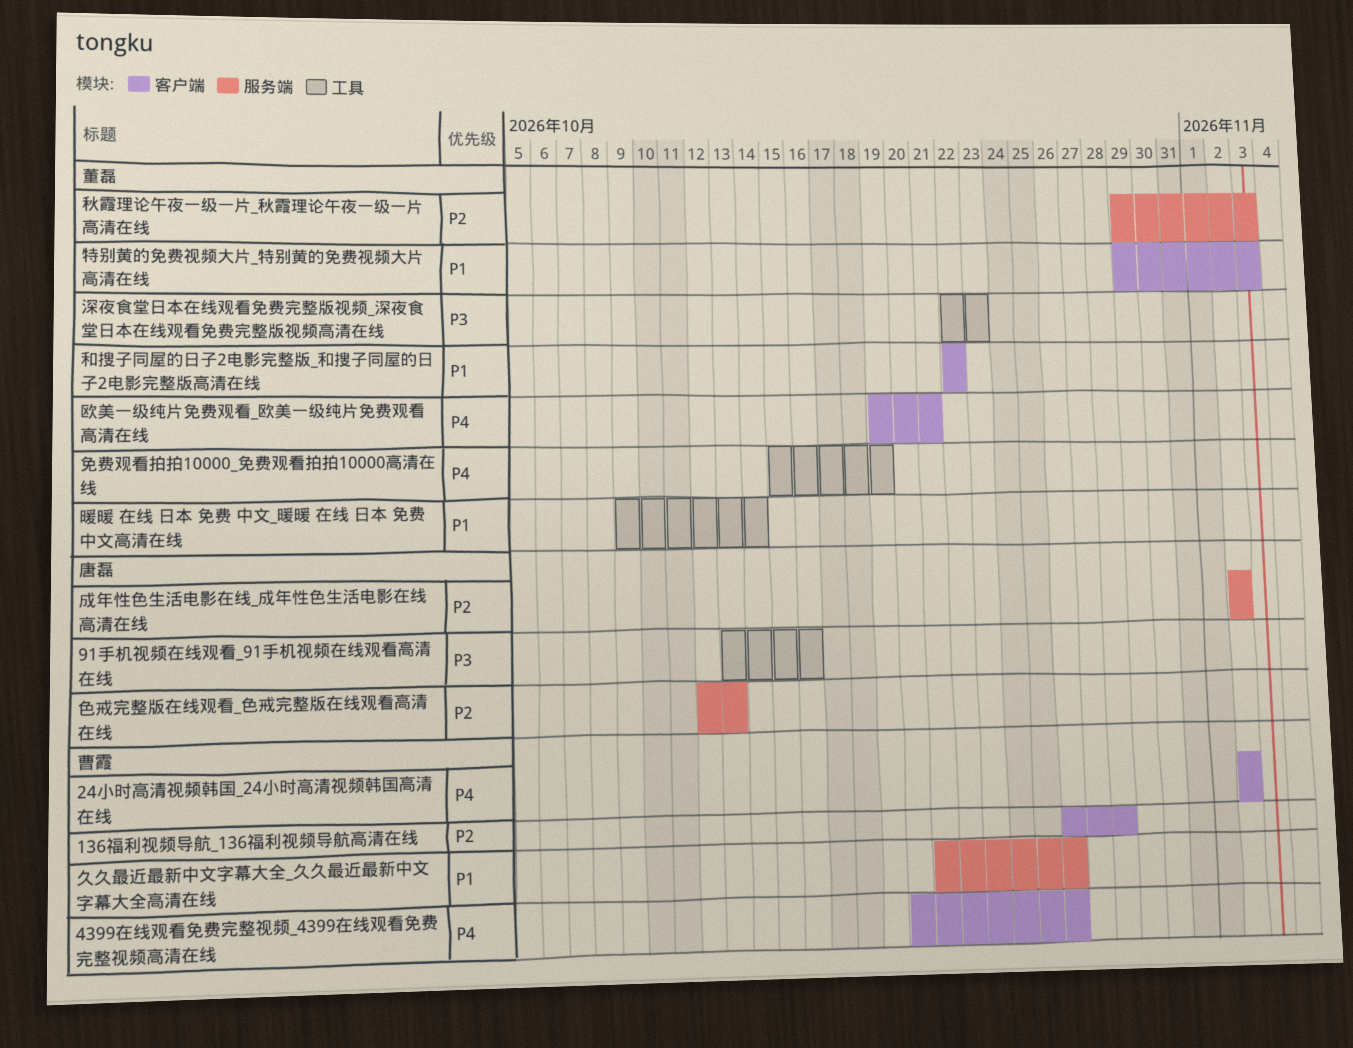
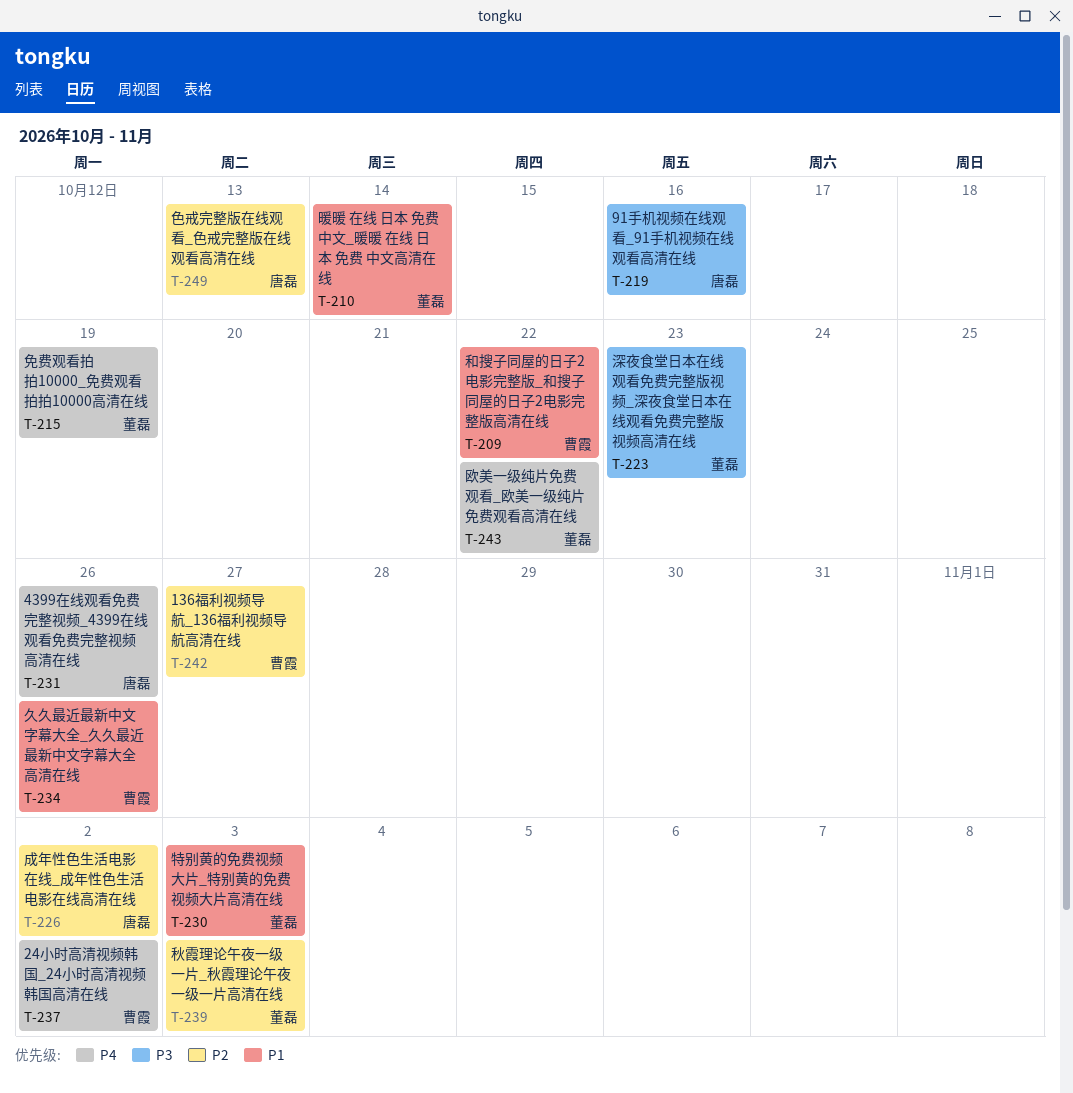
136福利视频导航_136福利视频导航高清在线, due: Oct 28 -> Oct 27
4399在线观看免费完整视频_4399在线观看免费完整视频高清在线, owner: 曹霞 -> 唐磊
和搜子同屋的日子2电影完整版_和搜子同屋的日子2电影完整版高清在线, owner: 董磊 -> 曹霞
欧美一级纯片免费观看_欧美一级纯片免费观看高清在线, due: Oct 21 -> Oct 22

